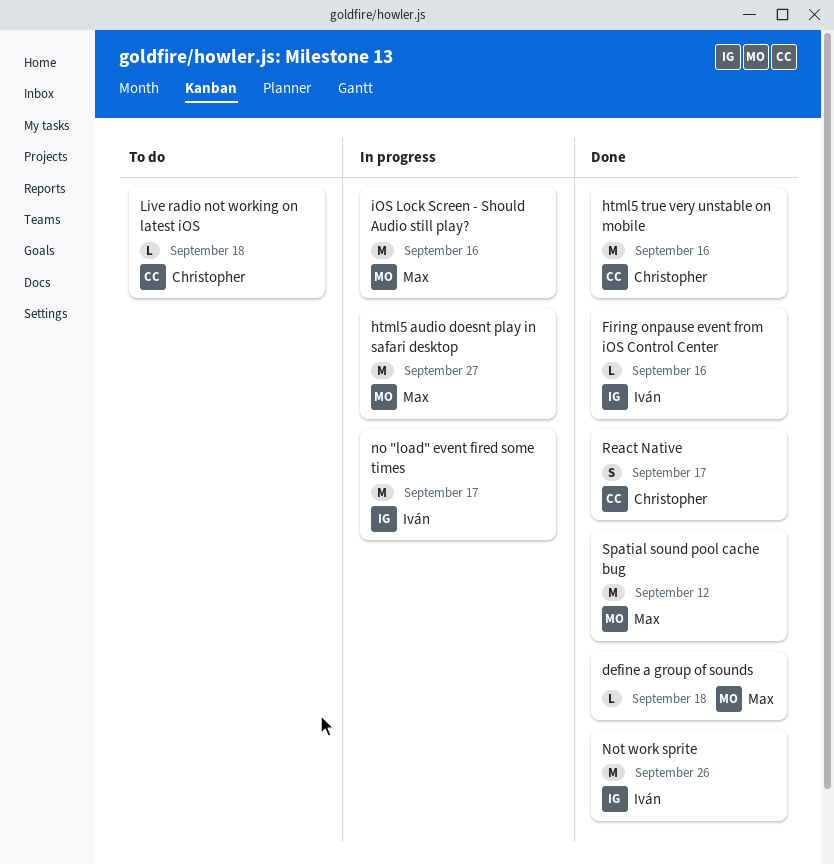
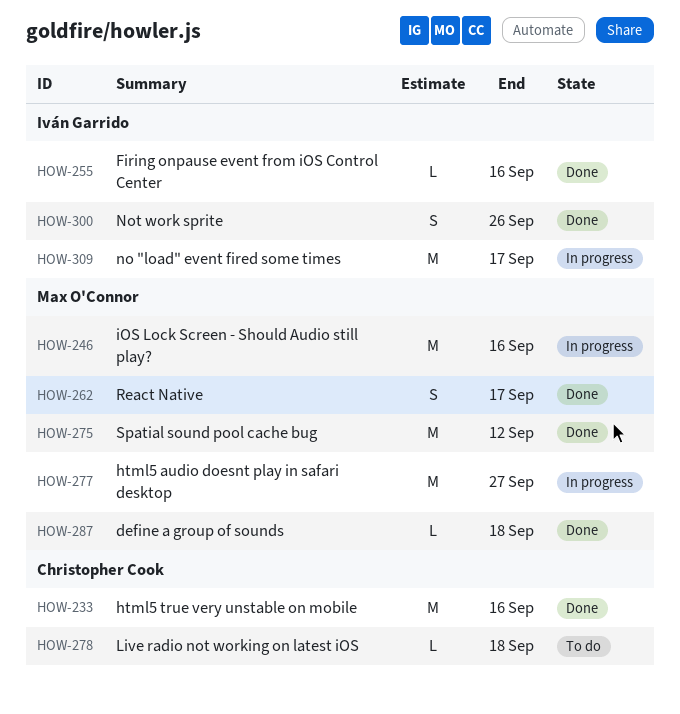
Not work sprite, estimate: M -> S
React Native, owner: Christopher Cook -> Max O'Connor

